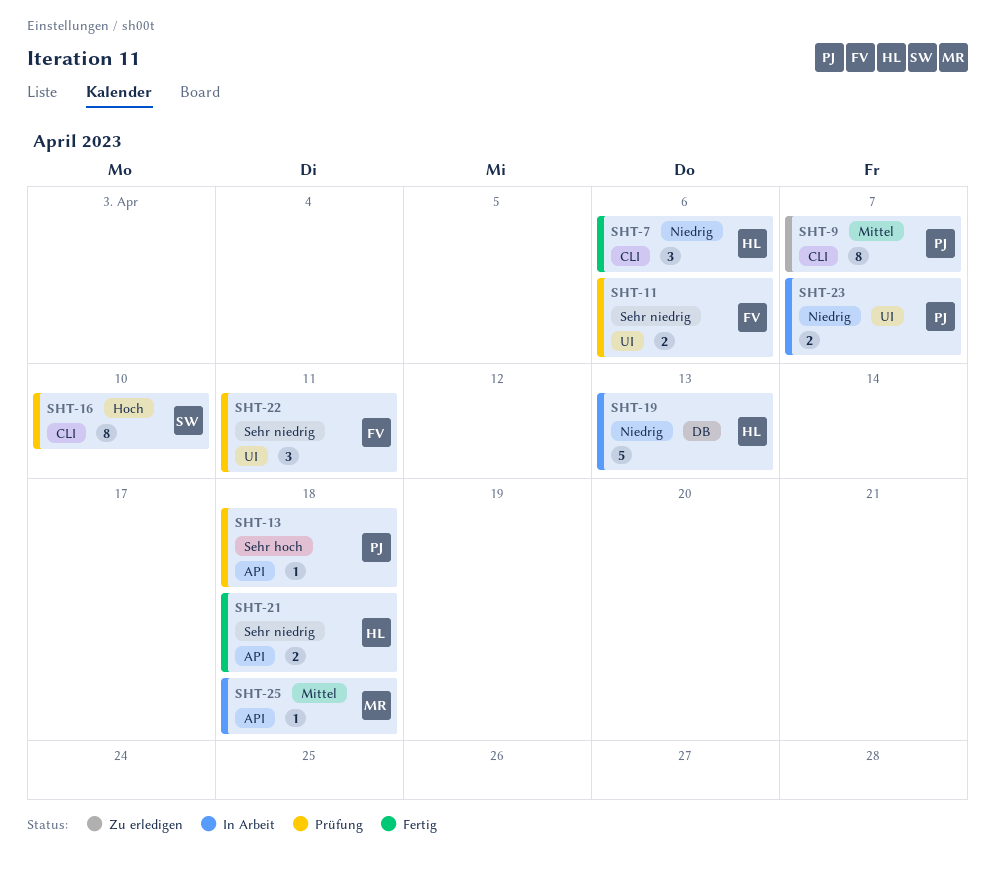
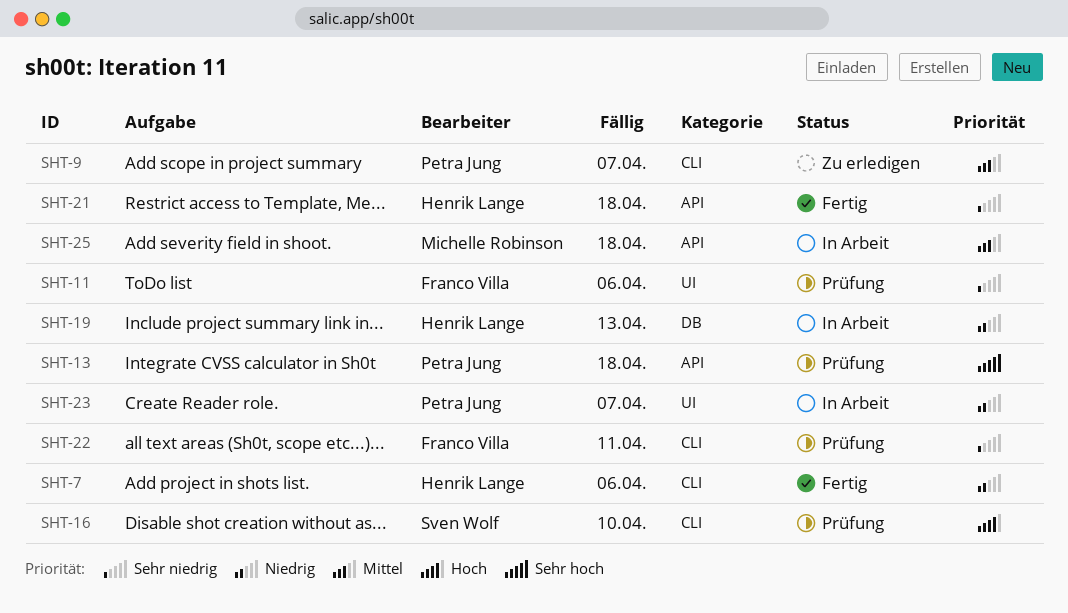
SHT-22, label: UI -> CLI

